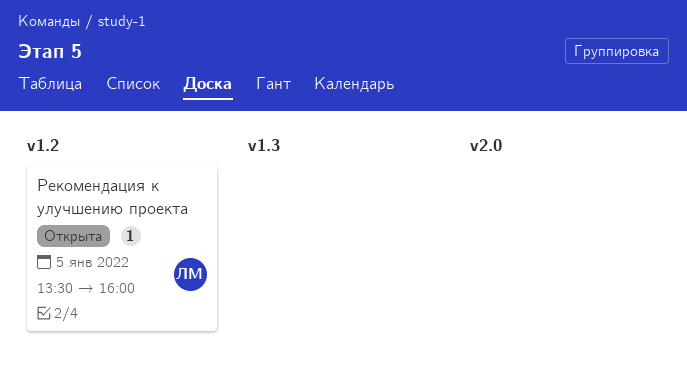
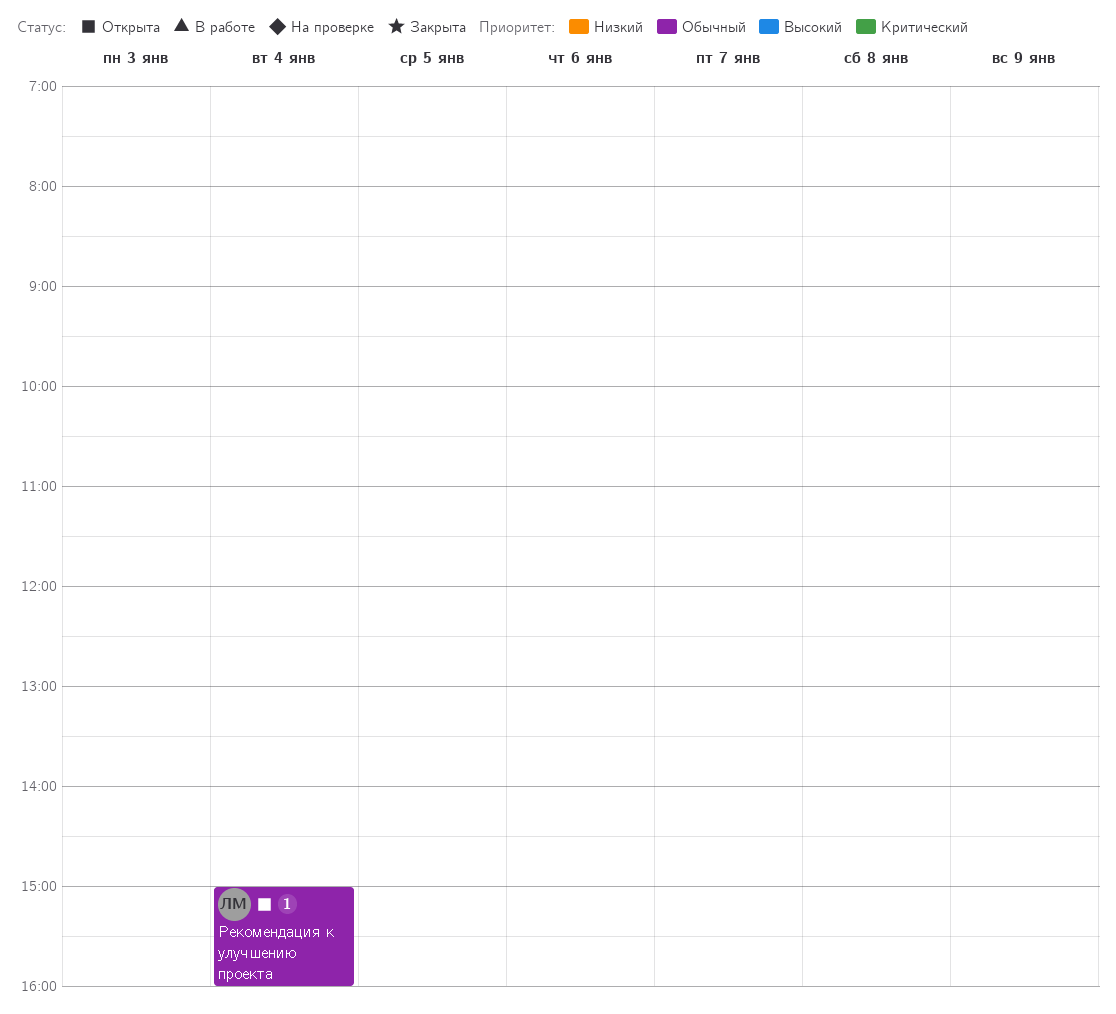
Рекомендация к улучшению проекта, day: Jan 5 -> Jan 4
Рекомендация к улучшению проекта, begins: 13:30 -> 15:00

